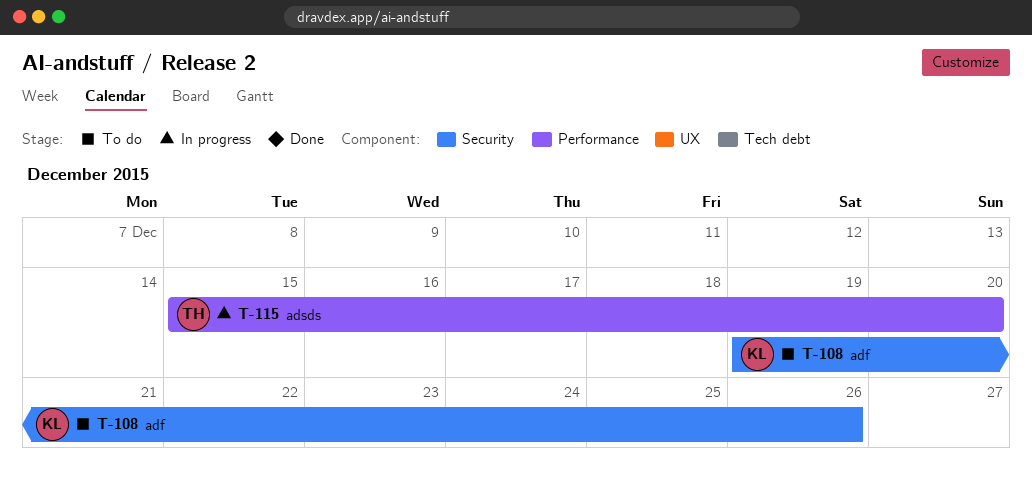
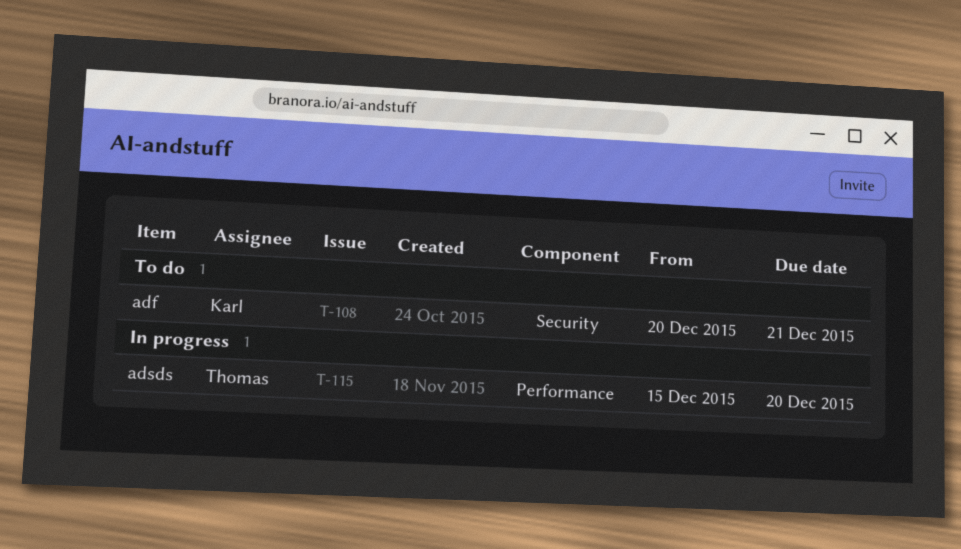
T-108, start: Dec 19 -> Dec 20
T-108, due: Dec 26 -> Dec 21

